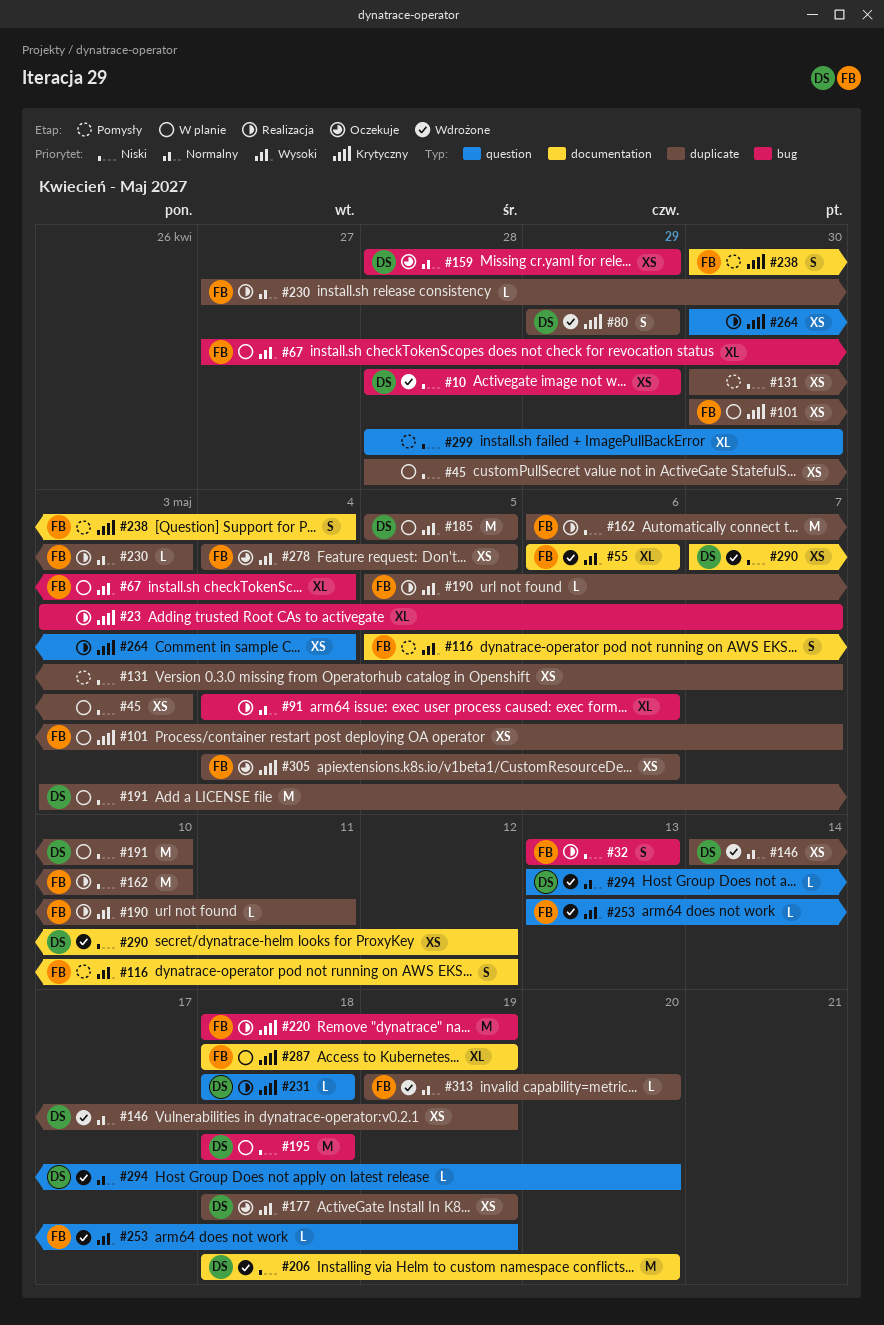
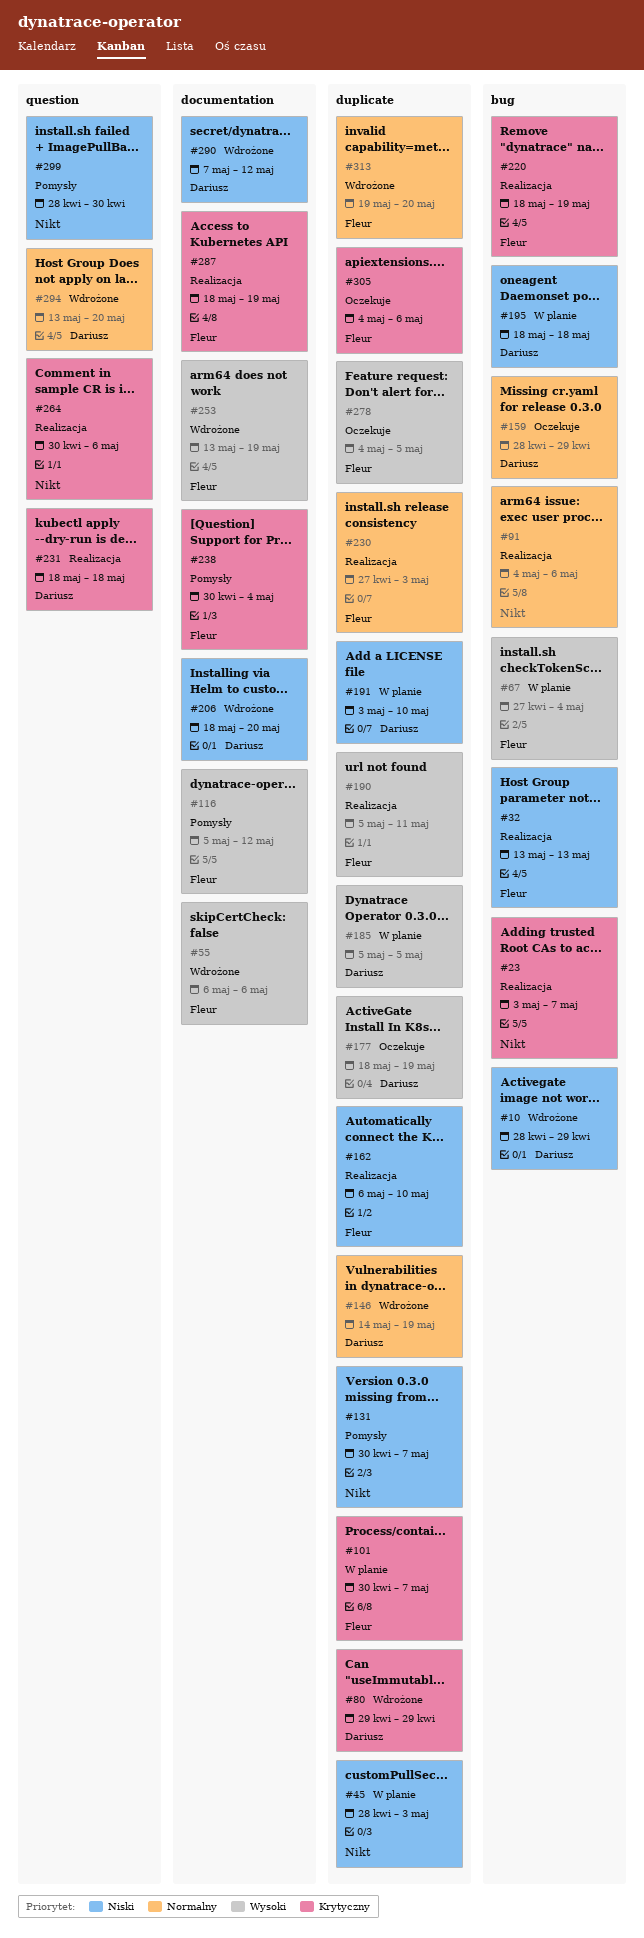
#253, label: question -> documentation
#264, due: May 4 -> May 6
#287, status: W planie -> Realizacja

